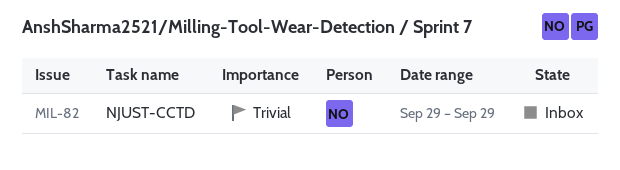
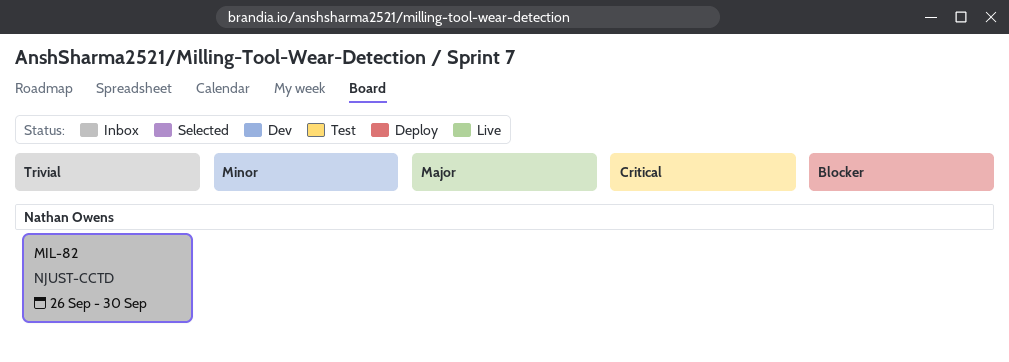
MIL-82, start: Sep 29 -> Sep 26
MIL-82, due: Sep 29 -> Sep 30

